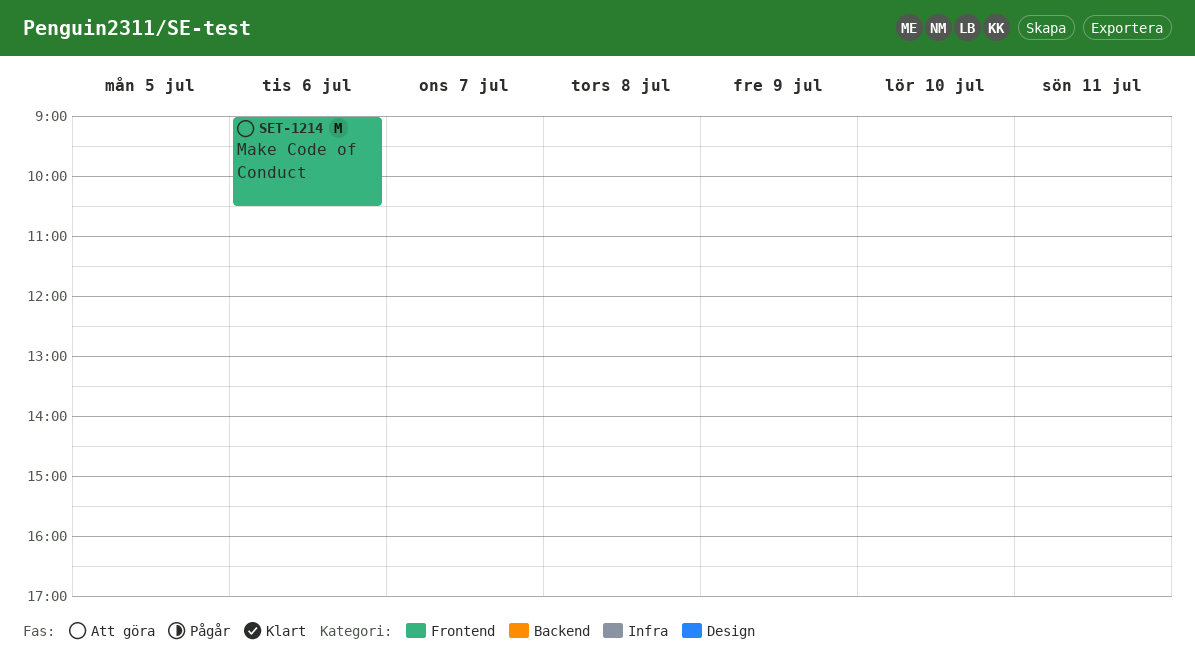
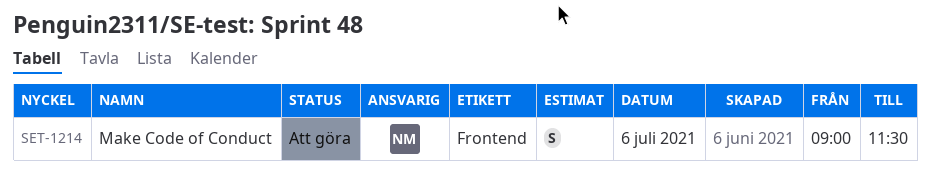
SET-1214, estimate: M -> S
SET-1214, ends: 10:30 -> 11:30

